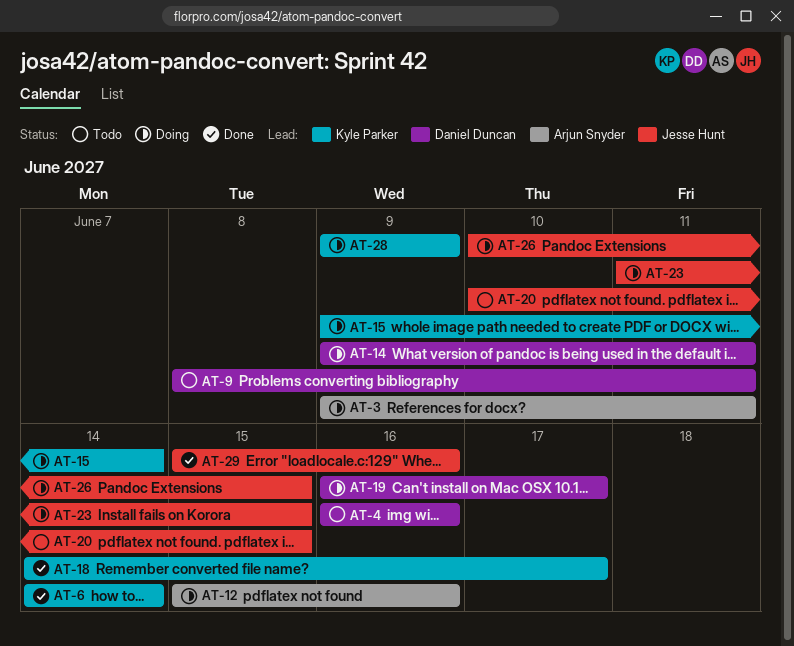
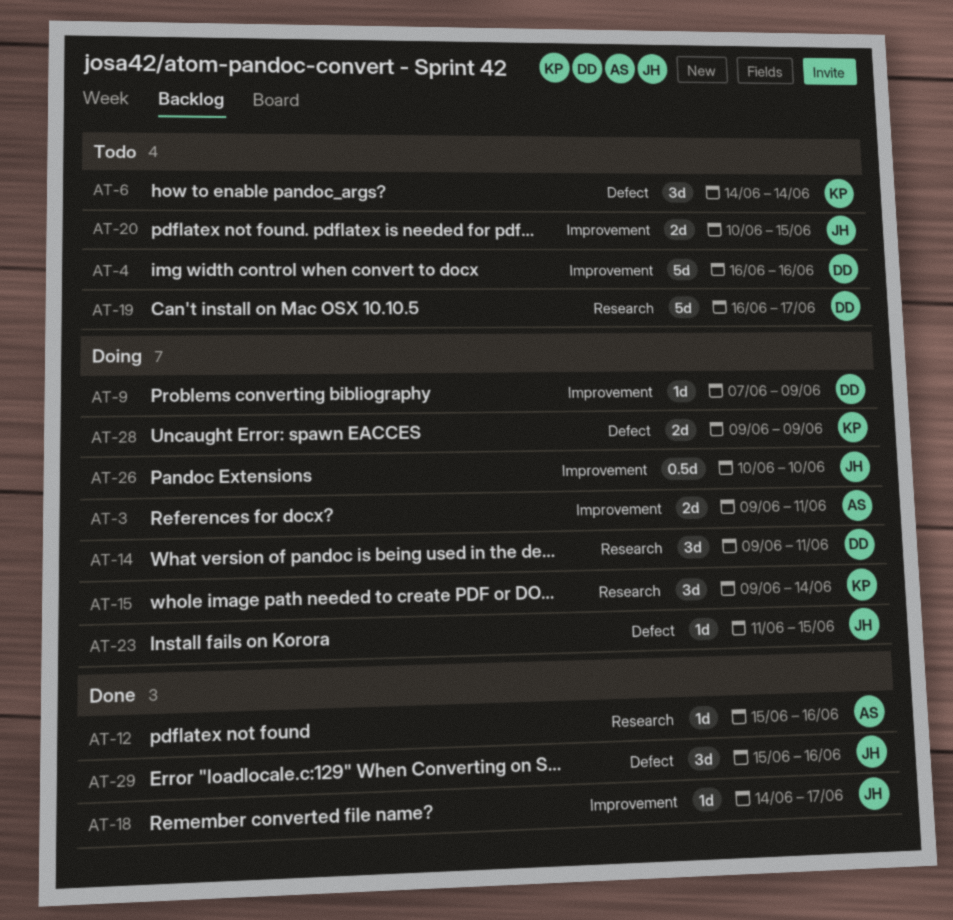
AT-6, status: Done -> Todo
AT-9, status: Todo -> Doing
AT-9, start: Jun 8 -> Jun 7
AT-9, due: Jun 11 -> Jun 9
AT-12, status: Doing -> Done
AT-18, owner: Kyle Parker -> Jesse Hunt
AT-19, status: Doing -> Todo
AT-26, due: Jun 15 -> Jun 10

